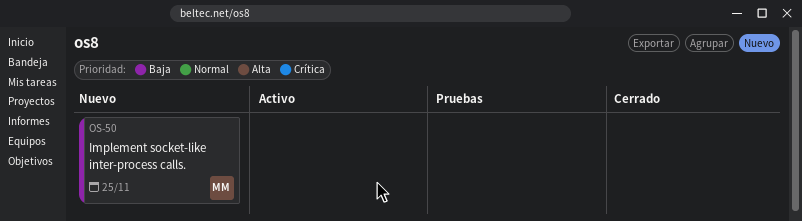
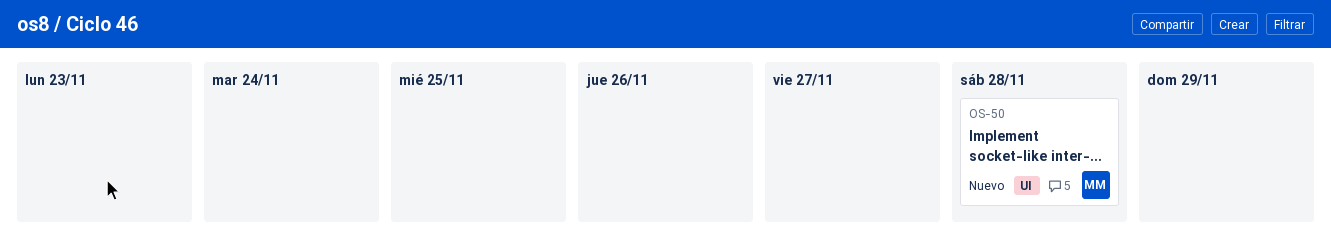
OS-50, due: Nov 25 -> Nov 28

